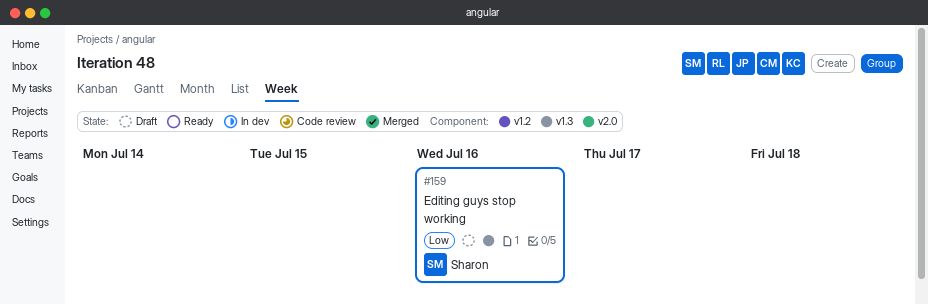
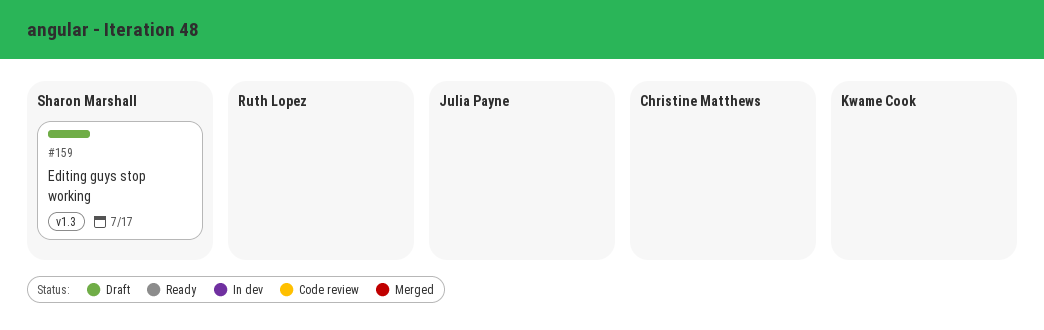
#159, due: Jul 16 -> Jul 17

